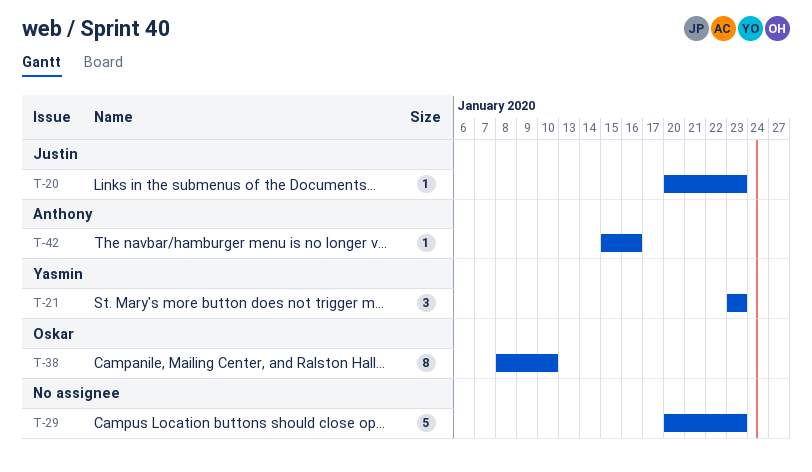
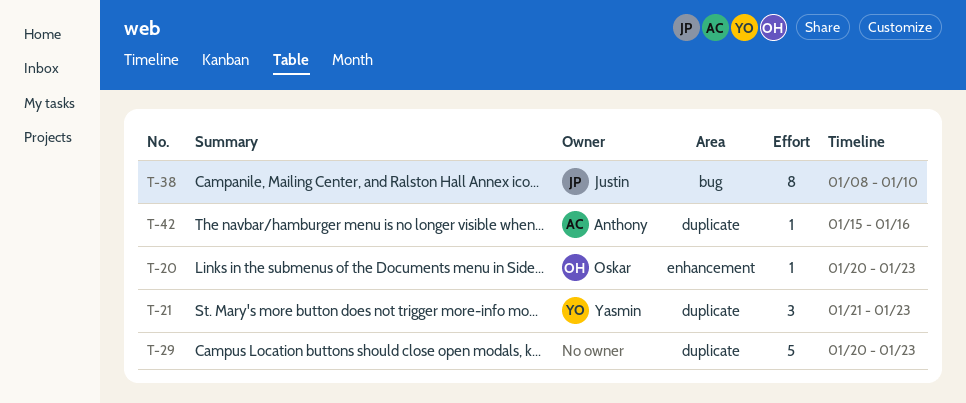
T-20, owner: Justin -> Oskar
T-21, start: Jan 23 -> Jan 21
T-38, owner: Oskar -> Justin

